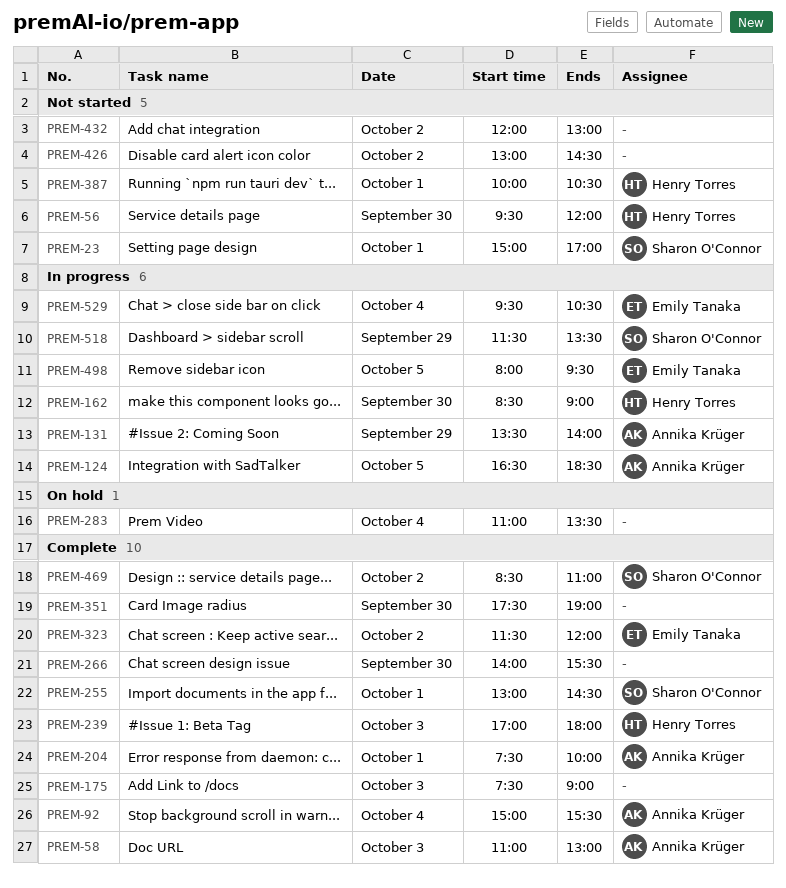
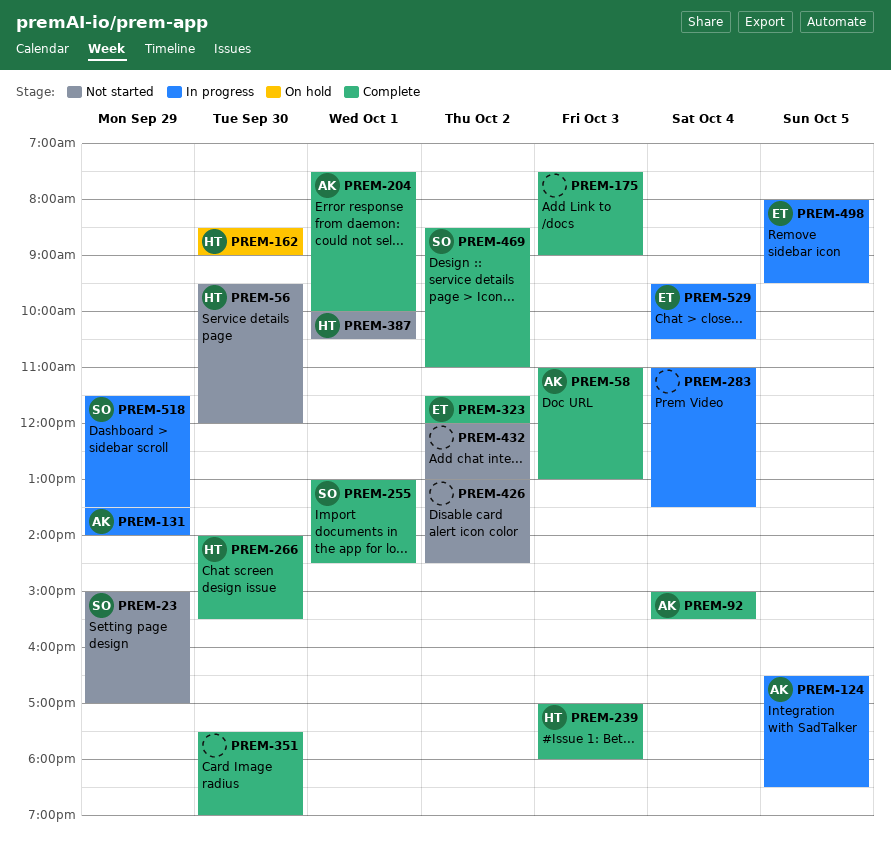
PREM-23, day: Oct 1 -> Sep 29
PREM-162, status: In progress -> On hold
PREM-266, owner: none -> Henry Torres
PREM-283, status: On hold -> In progress

